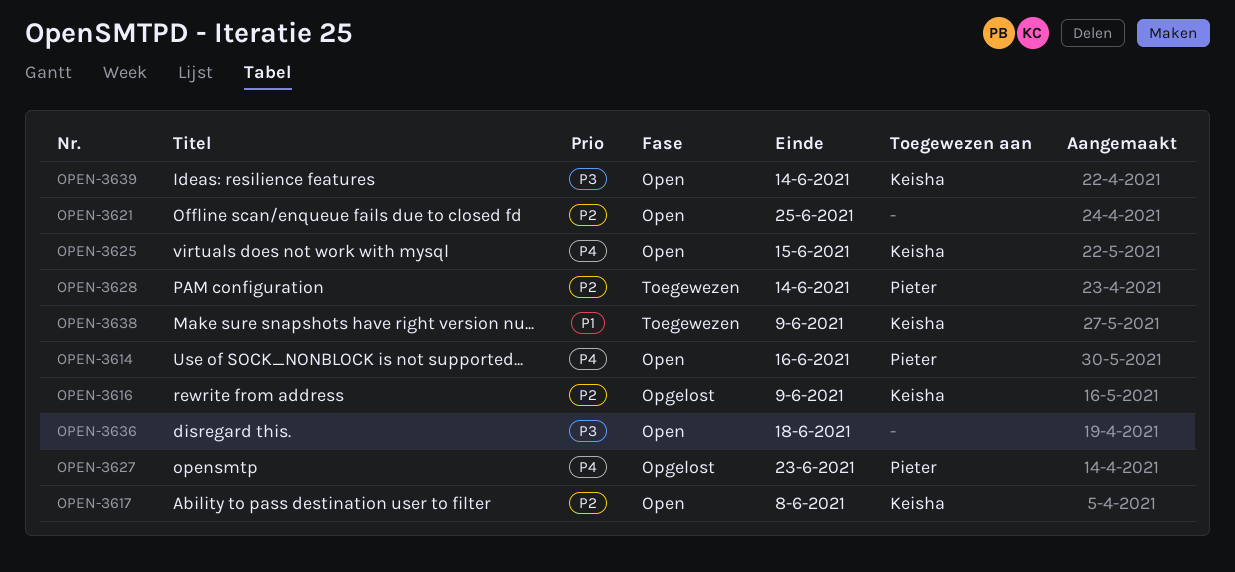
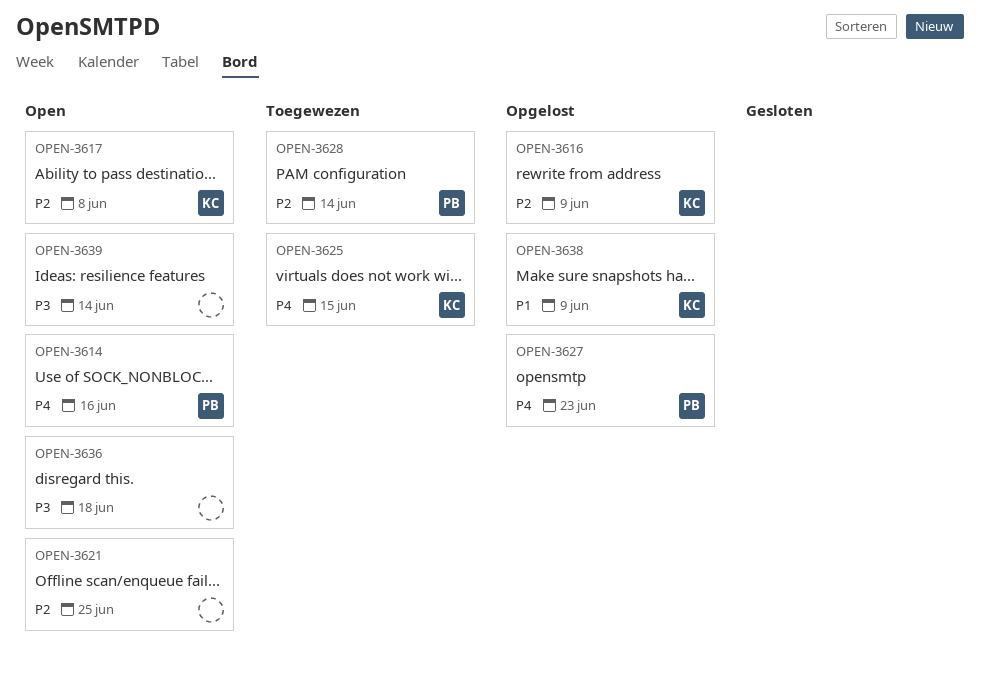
OPEN-3625, status: Open -> Toegewezen
OPEN-3638, status: Toegewezen -> Opgelost
OPEN-3639, owner: Keisha -> none

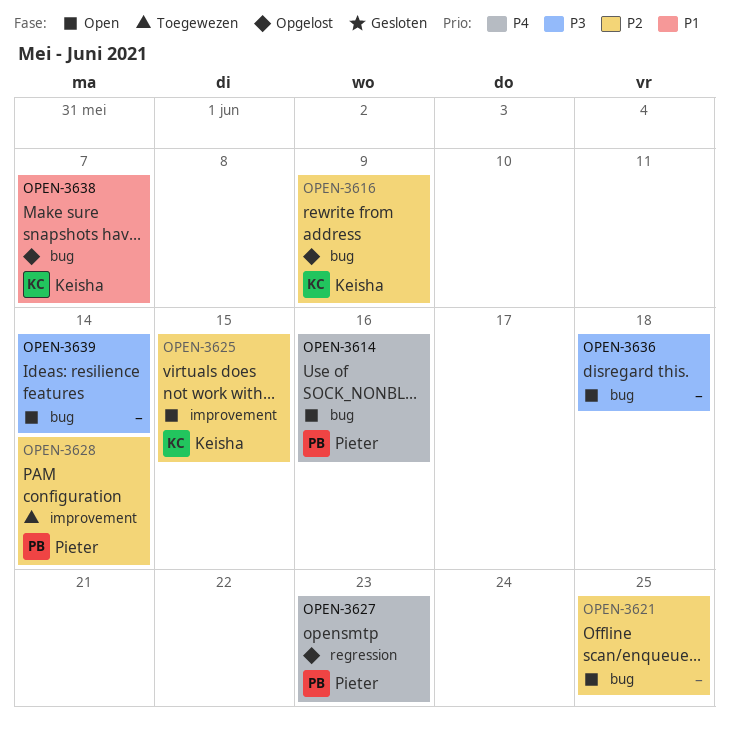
OPEN-3617: present -> none
OPEN-3625, status: Toegewezen -> Open
OPEN-3625, priority: P4 -> P2
OPEN-3638, due: Jun 9 -> Jun 7

